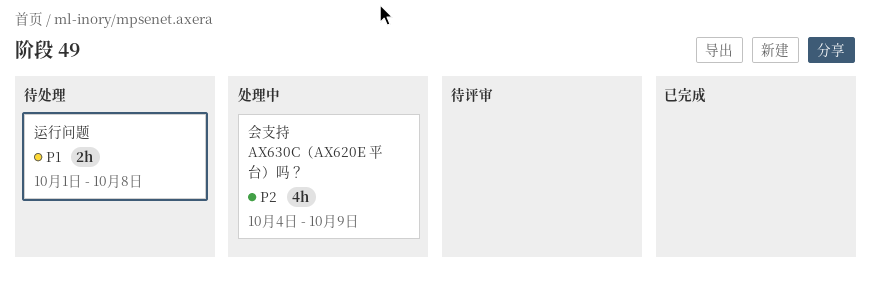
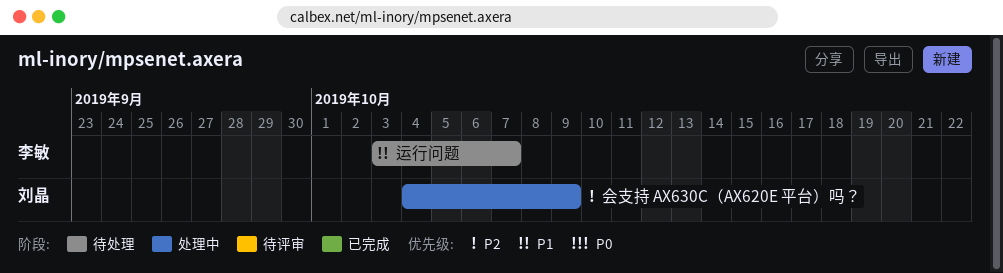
运行问题, start: Oct 1 -> Oct 3
运行问题, due: Oct 8 -> Oct 7

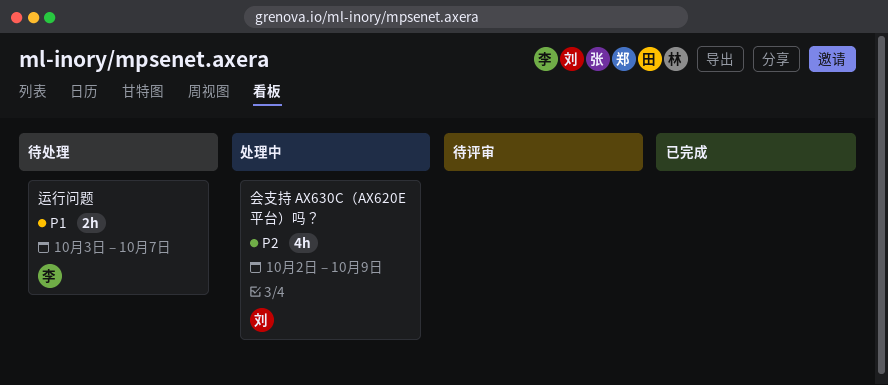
会支持 AX630C（AX620E 平台）吗？, start: Oct 4 -> Oct 2

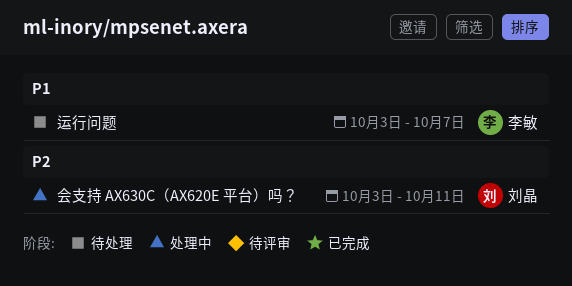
会支持 AX630C（AX620E 平台）吗？, start: Oct 2 -> Oct 3
会支持 AX630C（AX620E 平台）吗？, due: Oct 9 -> Oct 11

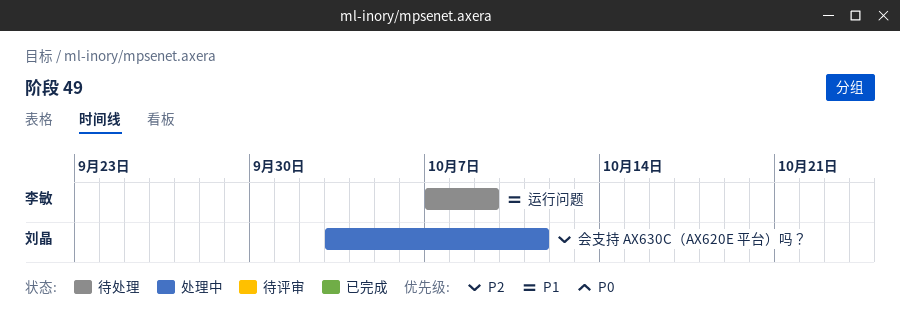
运行问题, start: Oct 3 -> Oct 7
运行问题, due: Oct 7 -> Oct 9

